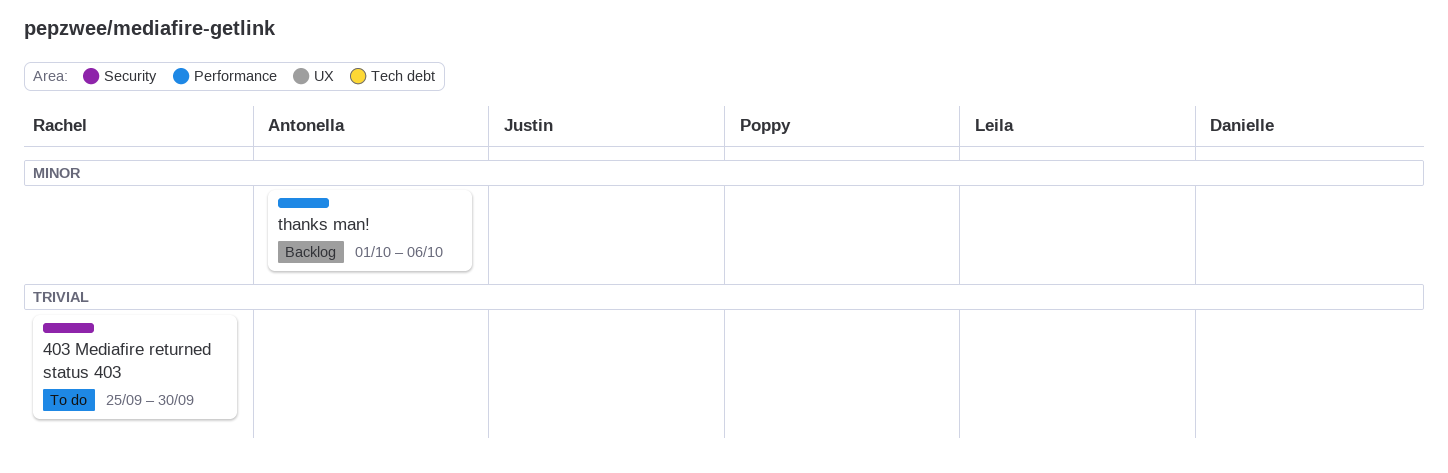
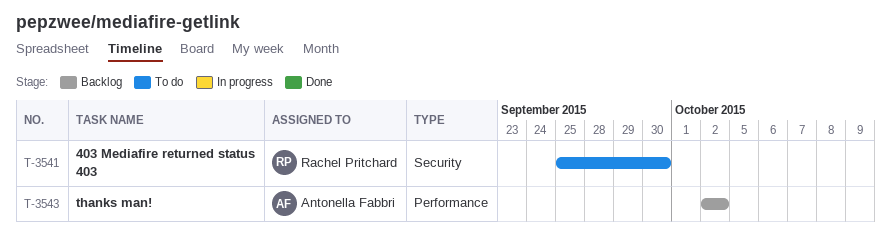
thanks man!, start: Oct 1 -> Oct 2
thanks man!, due: Oct 6 -> Oct 2

